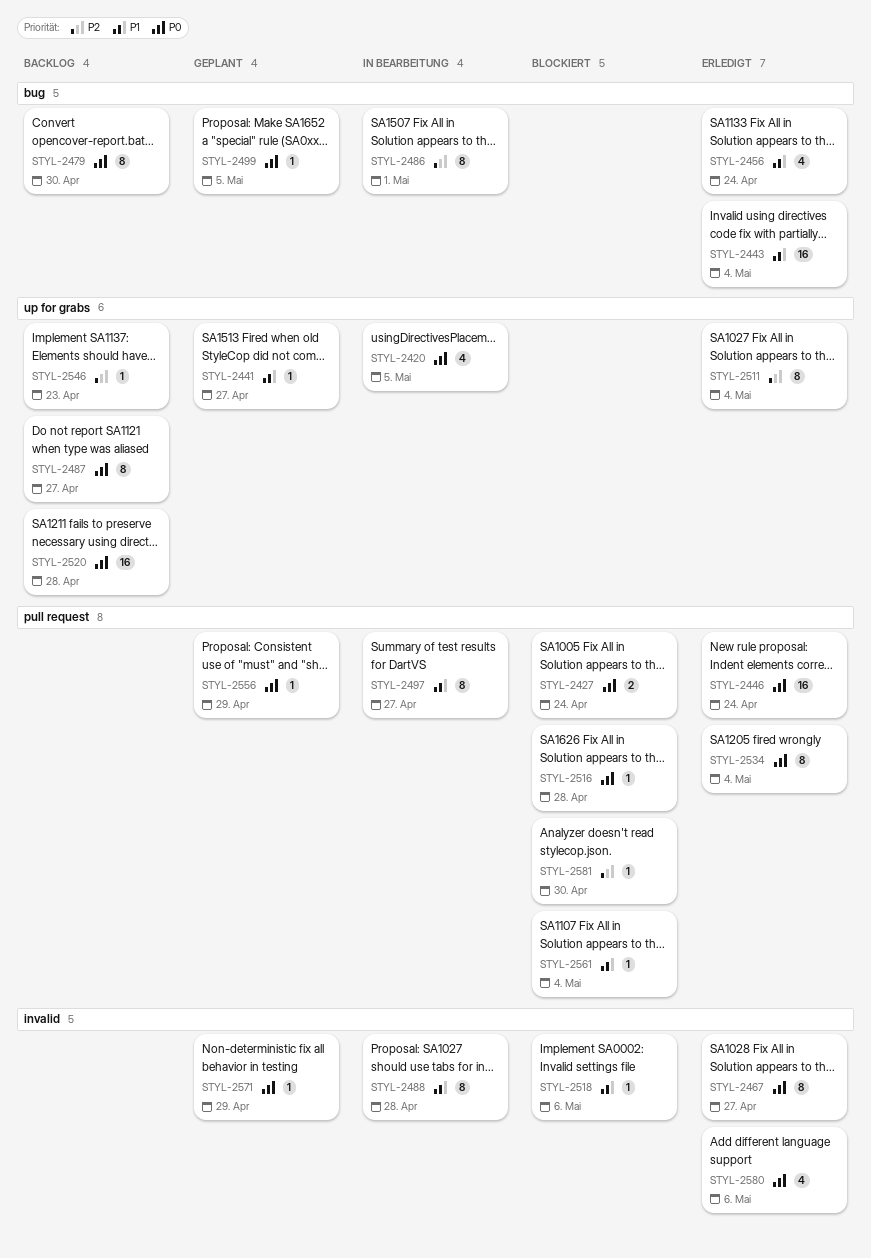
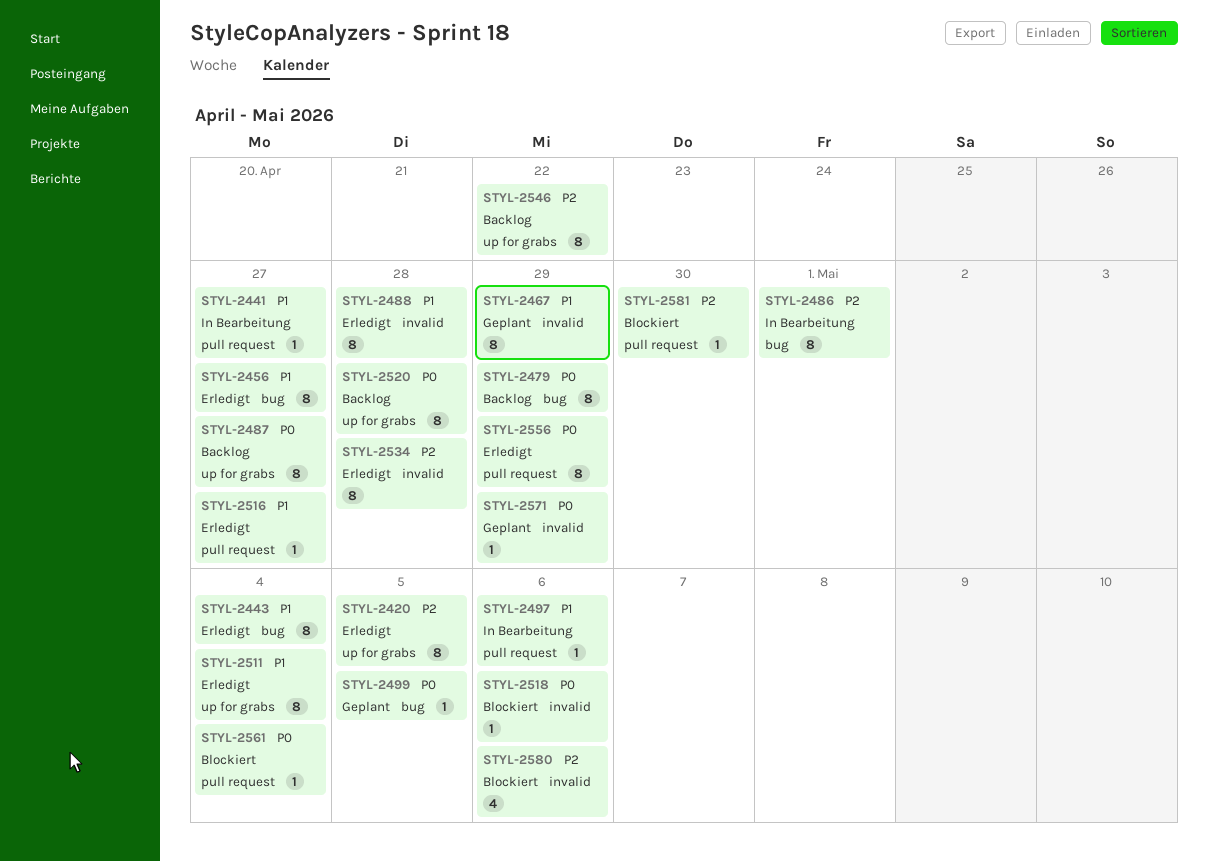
STYL-2420, status: In Bearbeitung -> Erledigt
STYL-2420, priority: P0 -> P2
STYL-2420, estimate: 4 -> 8
STYL-2427: present -> none
STYL-2441, status: Geplant -> In Bearbeitung
STYL-2441, label: up for grabs -> pull request
STYL-2443, estimate: 16 -> 8
STYL-2446: present -> none
STYL-2456, estimate: 4 -> 8
STYL-2456, due: Apr 24 -> Apr 27
STYL-2467, status: Erledigt -> Geplant
STYL-2467, priority: P0 -> P1
STYL-2467, due: Apr 27 -> Apr 29
STYL-2479, due: Apr 30 -> Apr 29
STYL-2488, status: In Bearbeitung -> Erledigt
STYL-2497, estimate: 8 -> 1
STYL-2497, due: Apr 27 -> May 6
STYL-2511, priority: P2 -> P1
STYL-2516, status: Blockiert -> Erledigt
STYL-2516, priority: P0 -> P1
STYL-2516, due: Apr 28 -> Apr 27
STYL-2518, priority: P1 -> P0
STYL-2520, estimate: 16 -> 8
STYL-2534, priority: P0 -> P2
STYL-2534, label: pull request -> invalid
STYL-2534, due: May 4 -> Apr 28
STYL-2546, estimate: 1 -> 8
STYL-2546, due: Apr 23 -> Apr 22
STYL-2556, status: Geplant -> Erledigt
STYL-2556, estimate: 1 -> 8
STYL-2561, priority: P1 -> P0
STYL-2580, status: Erledigt -> Blockiert
STYL-2580, priority: P0 -> P2

